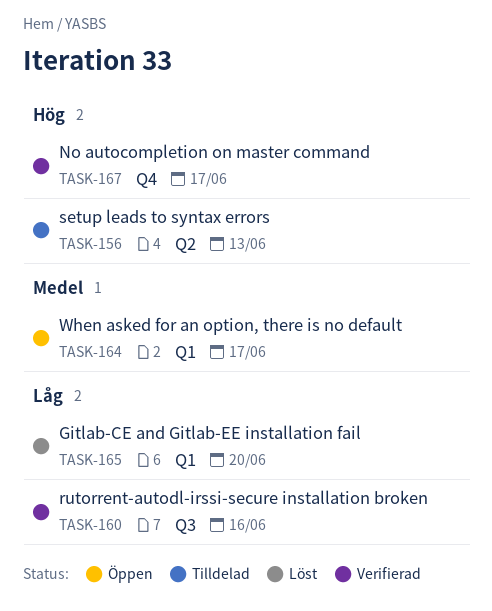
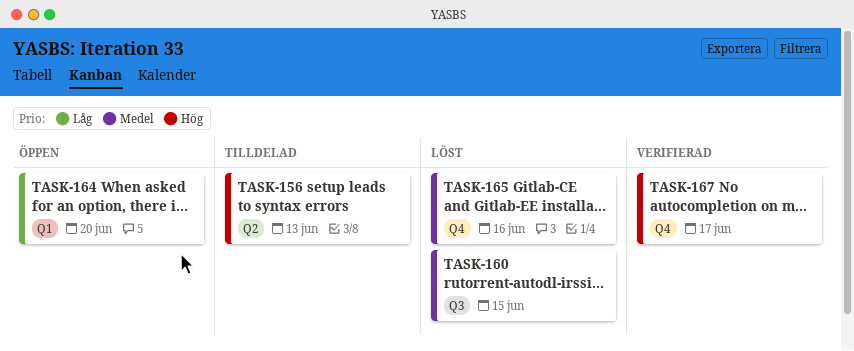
TASK-160, status: Verifierad -> Löst
TASK-160, priority: Låg -> Medel
TASK-160, due: Jun 16 -> Jun 15
TASK-164, priority: Medel -> Låg
TASK-164, due: Jun 17 -> Jun 20
TASK-165, priority: Låg -> Medel
TASK-165, label: Q1 -> Q4
TASK-165, due: Jun 20 -> Jun 16

